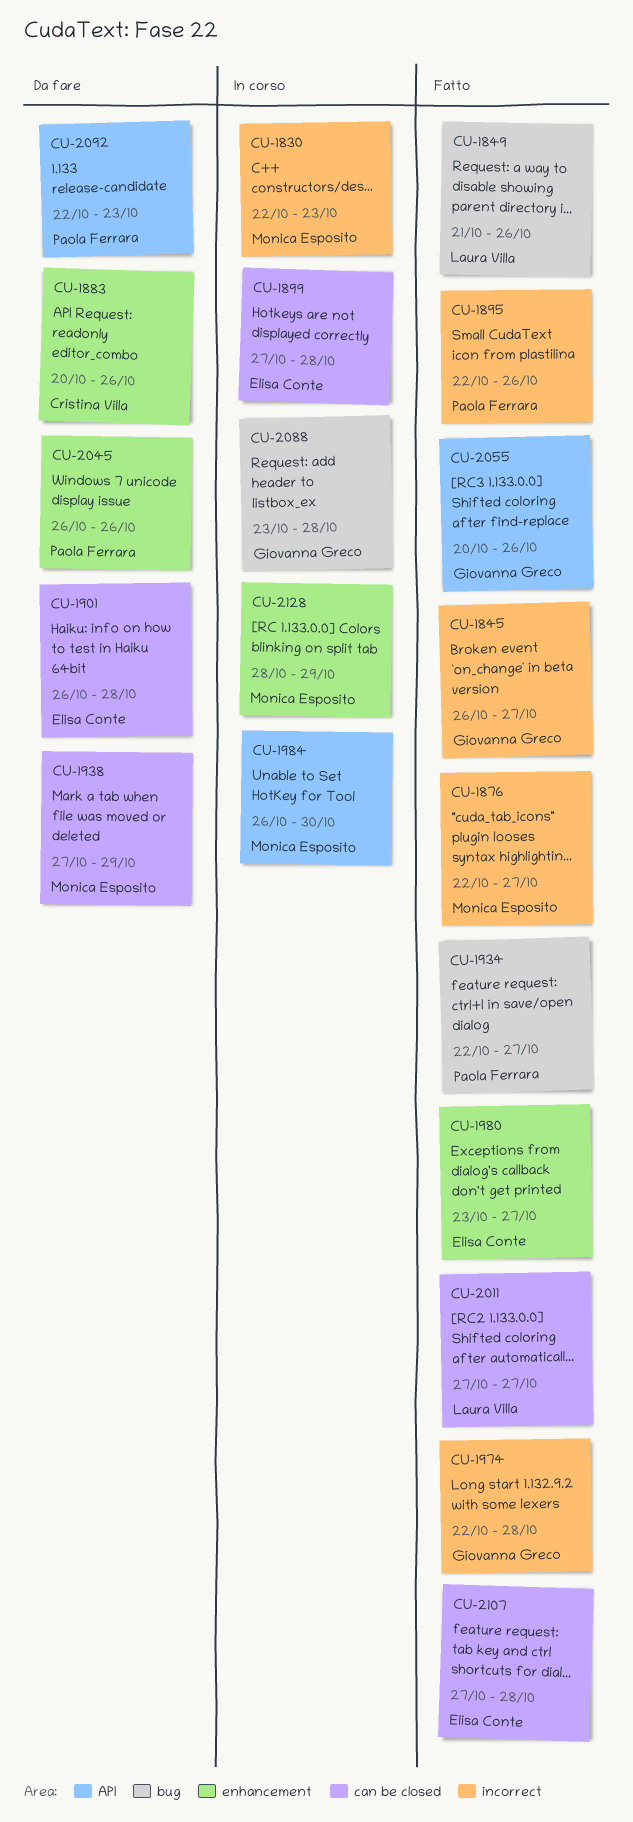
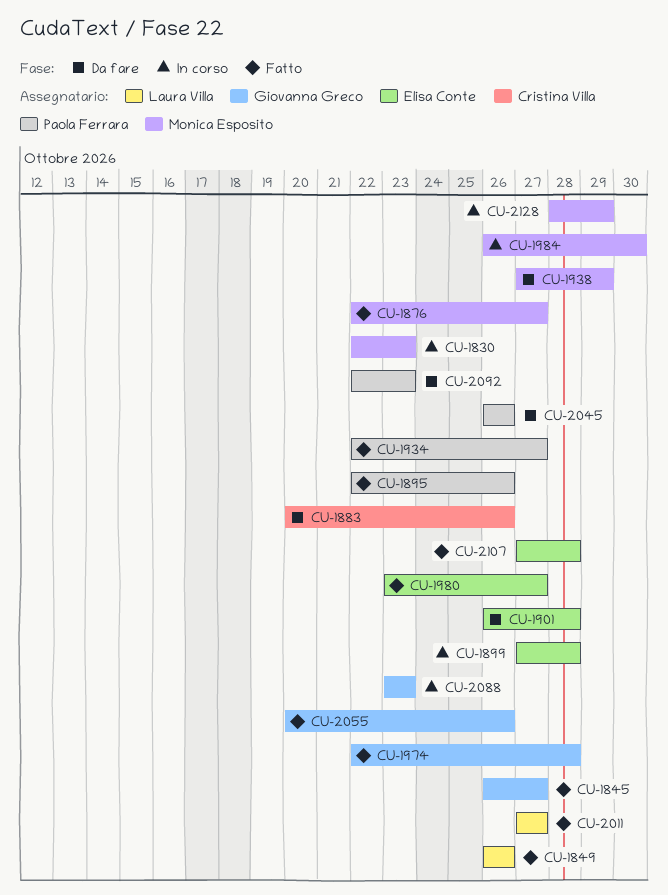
CU-1849, start: Oct 21 -> Oct 26
CU-2088, due: Oct 28 -> Oct 23

